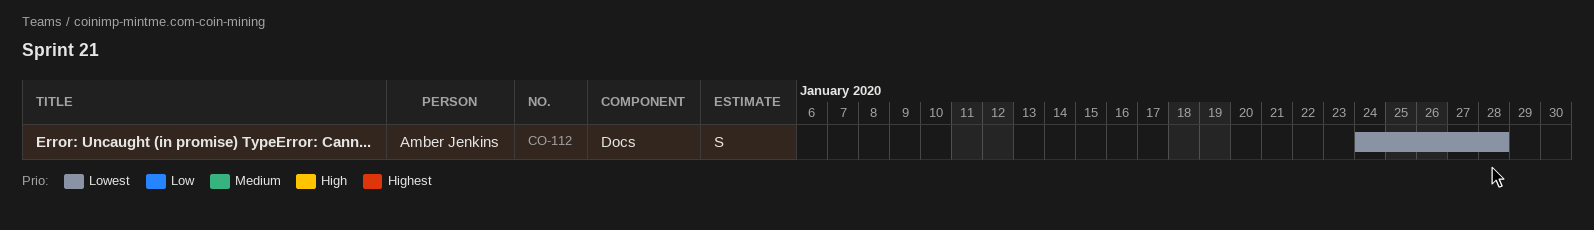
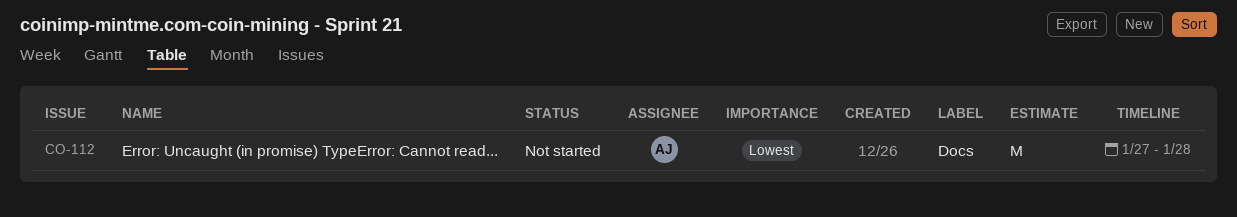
CO-112, estimate: S -> M
CO-112, start: Jan 24 -> Jan 27

